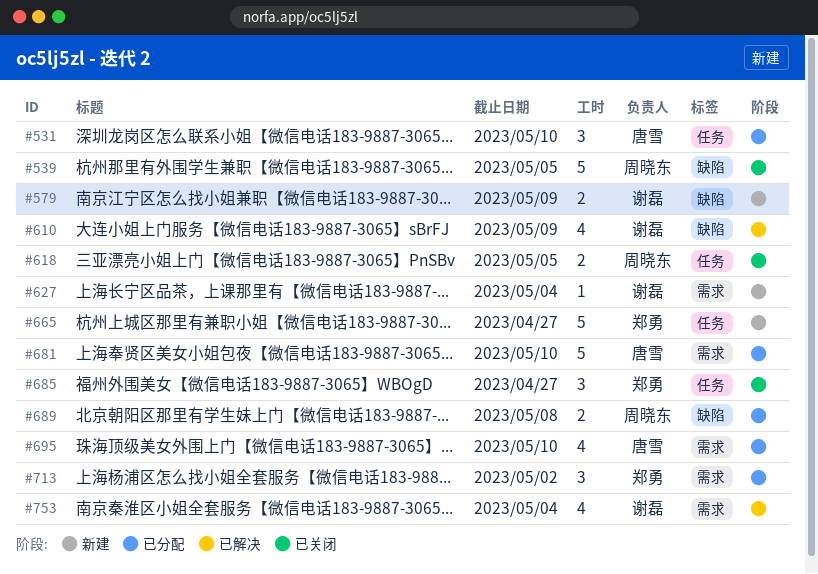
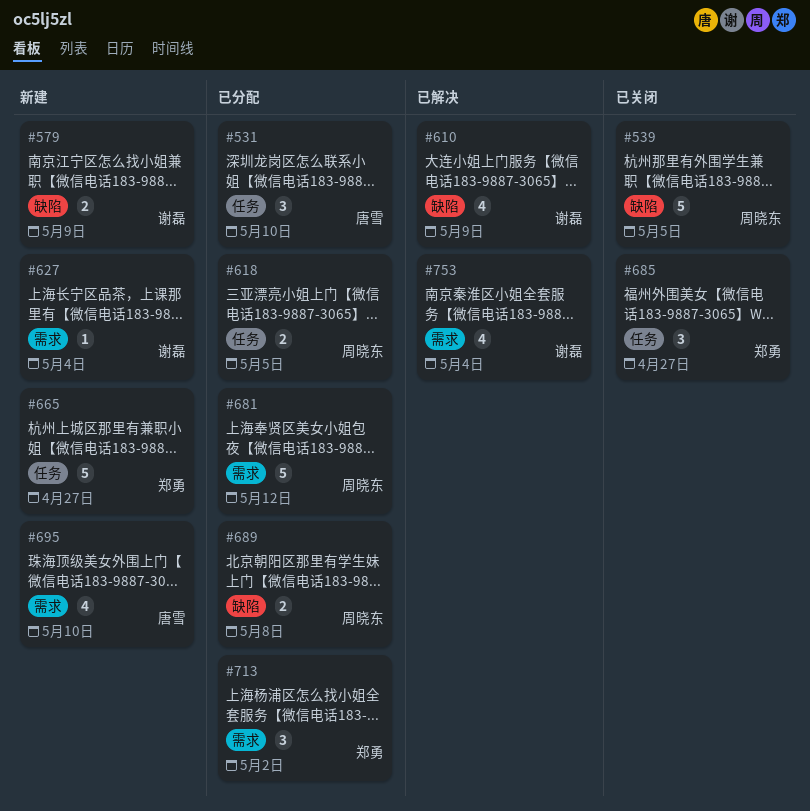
#618, status: 已关闭 -> 已分配
#681, owner: 唐雪 -> 周晓东
#681, due: May 10 -> May 12
#695, status: 已分配 -> 新建

